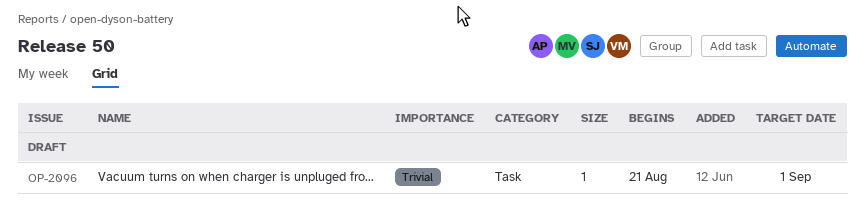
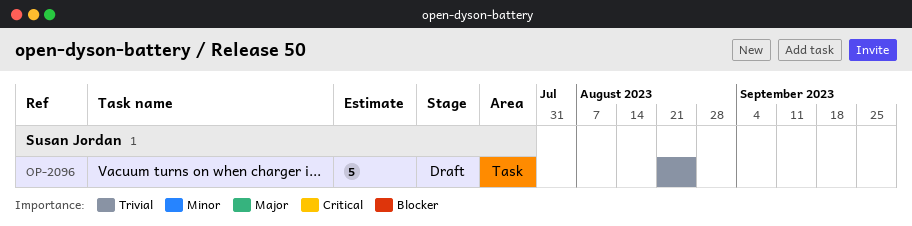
OP-2096, estimate: 1 -> 5
OP-2096, due: Sep 1 -> Aug 25

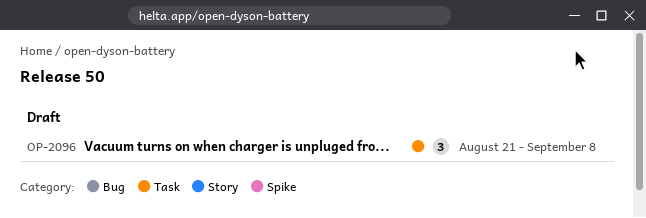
OP-2096, estimate: 5 -> 3
OP-2096, due: Aug 25 -> Sep 8

